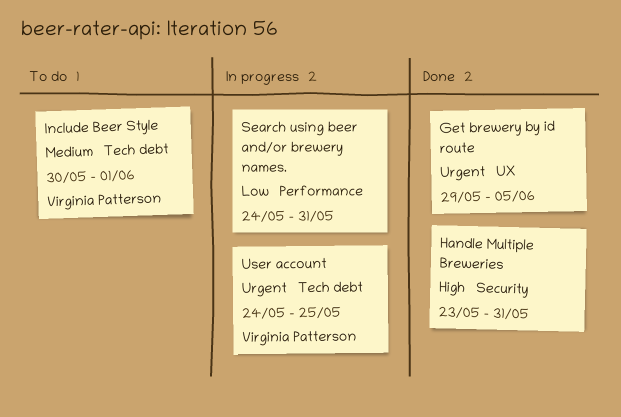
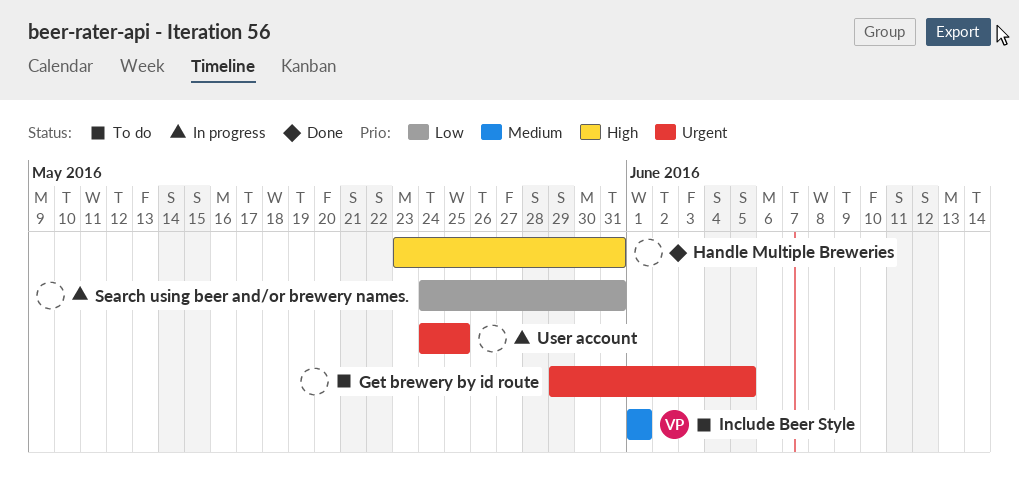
Get brewery by id route, status: Done -> To do
Include Beer Style, start: May 30 -> Jun 1
User account, owner: Virginia Patterson -> none

